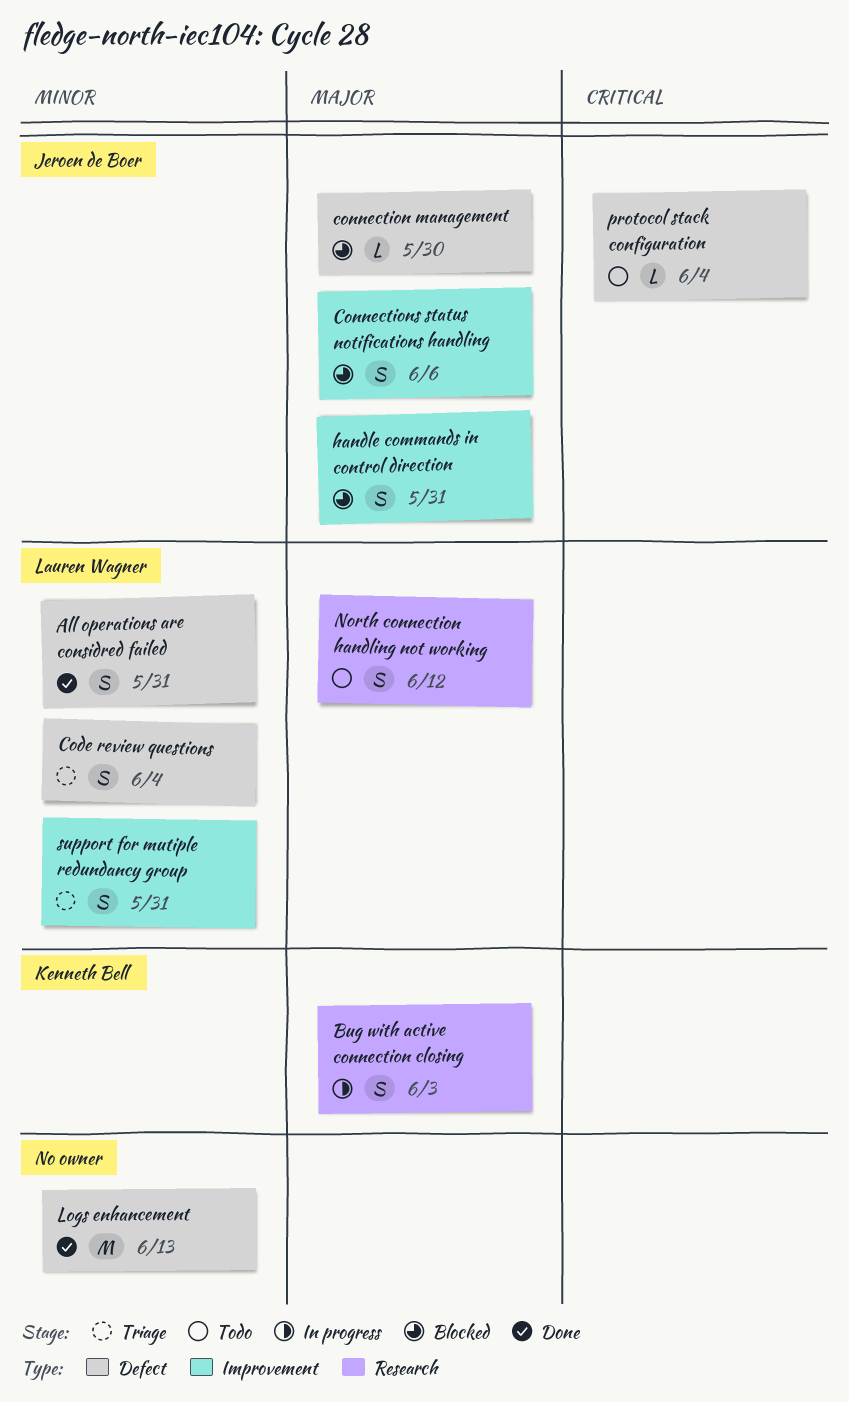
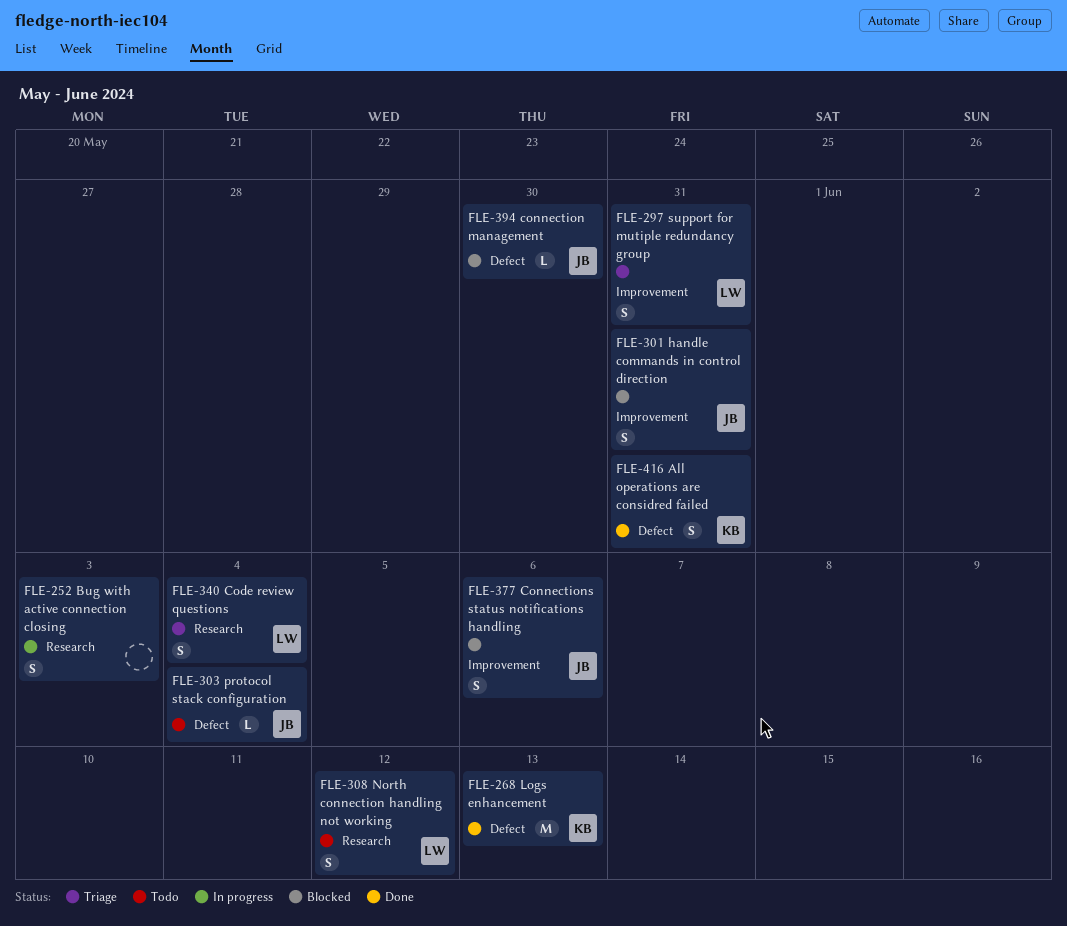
All operations are considred failed, owner: Lauren Wagner -> Kenneth Bell
Bug with active connection closing, owner: Kenneth Bell -> none
Code review questions, label: Defect -> Research
Logs enhancement, owner: none -> Kenneth Bell

